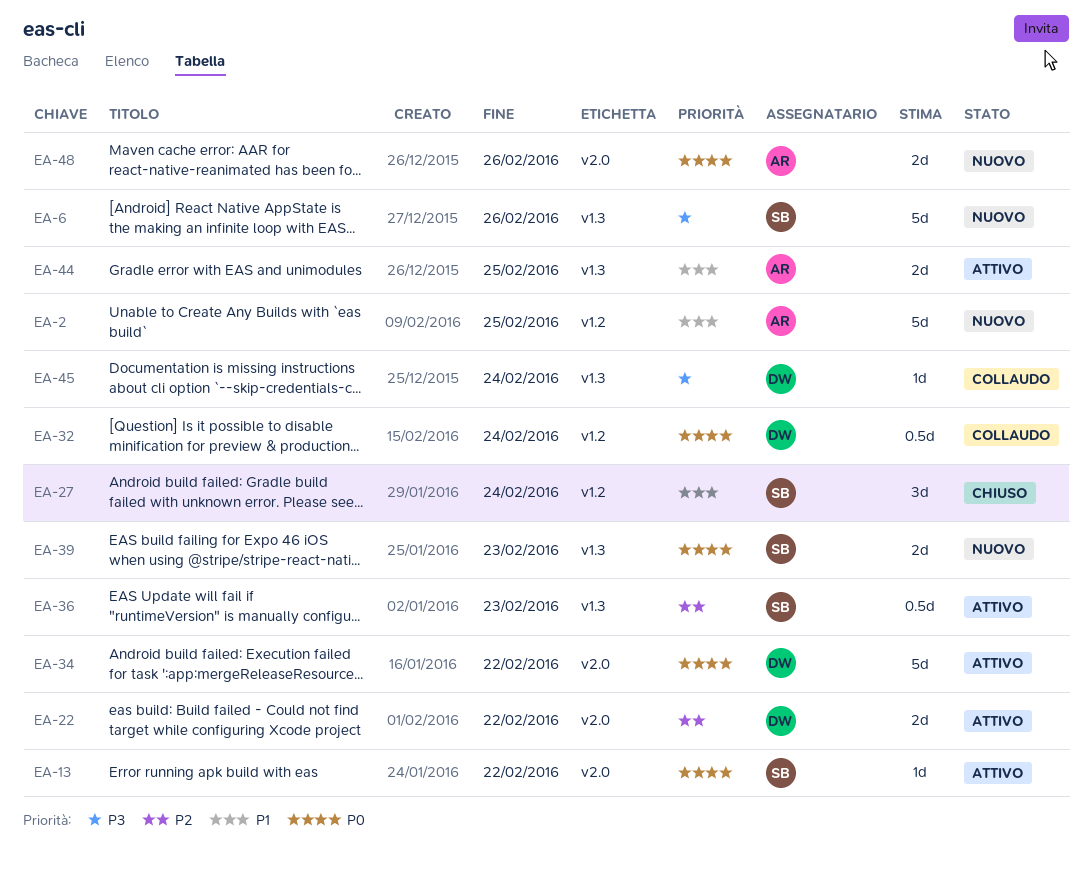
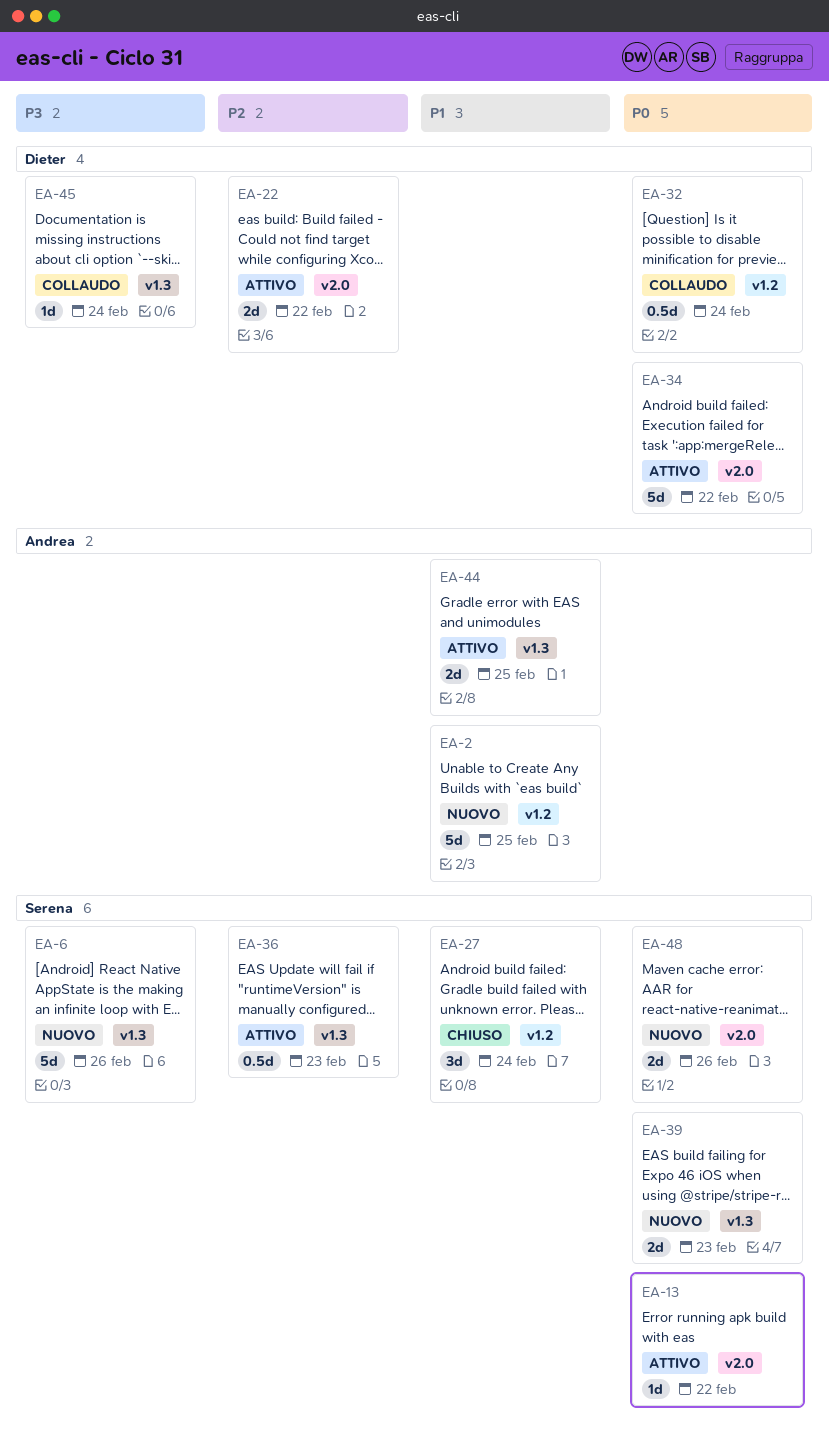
EA-48, owner: Andrea -> Serena

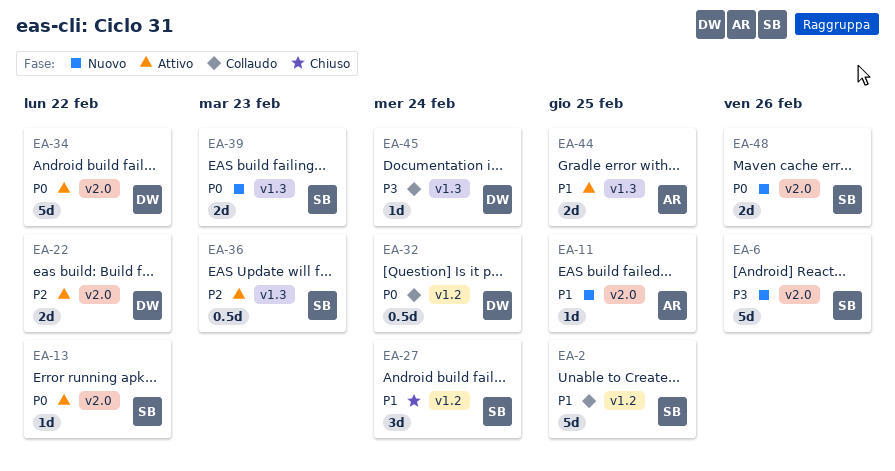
EA-2, status: Nuovo -> Collaudo
EA-2, owner: Andrea -> Serena
EA-6, label: v1.3 -> v2.0
EA-11: none -> present

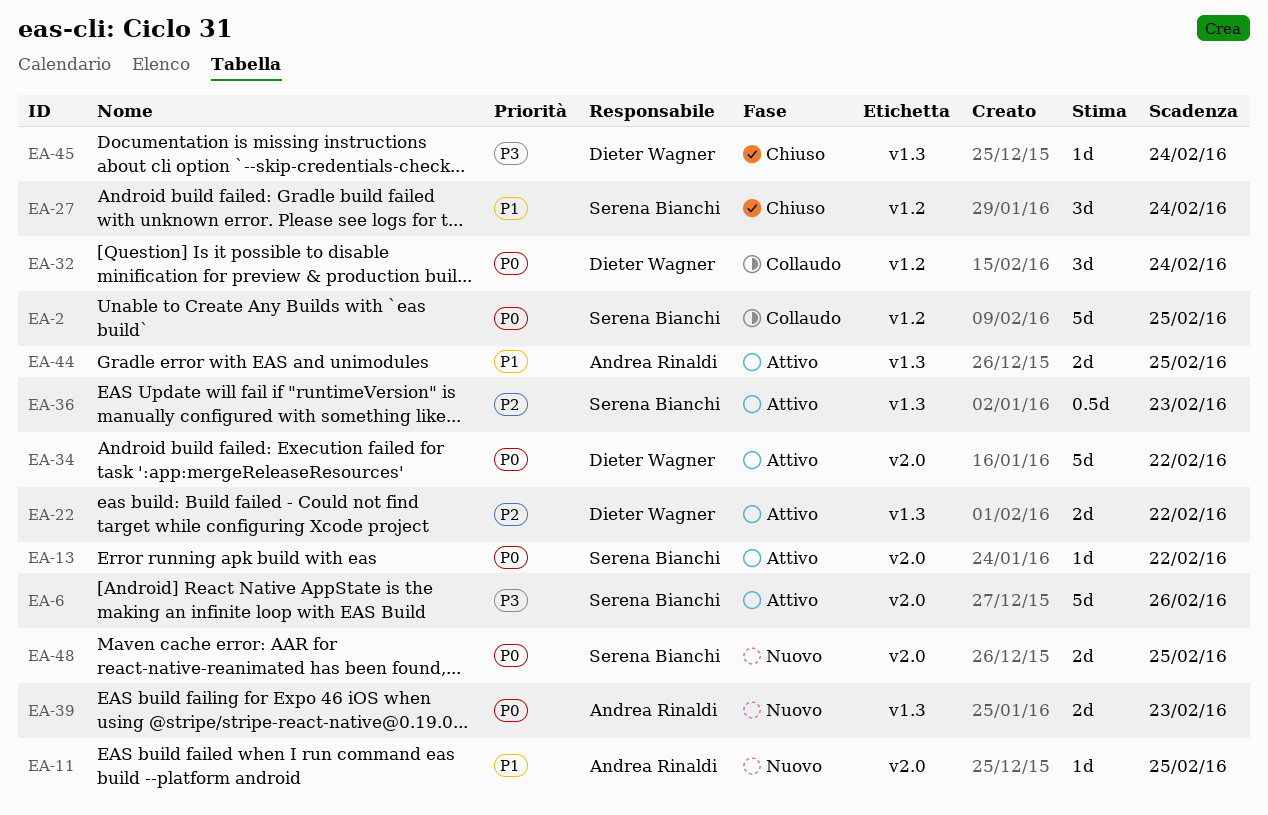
EA-2, priority: P1 -> P0
EA-6, status: Nuovo -> Attivo
EA-22, label: v2.0 -> v1.3
EA-32, estimate: 0.5d -> 3d
EA-39, owner: Serena Bianchi -> Andrea Rinaldi
EA-45, status: Collaudo -> Chiuso
EA-48, due: Feb 26 -> Feb 25

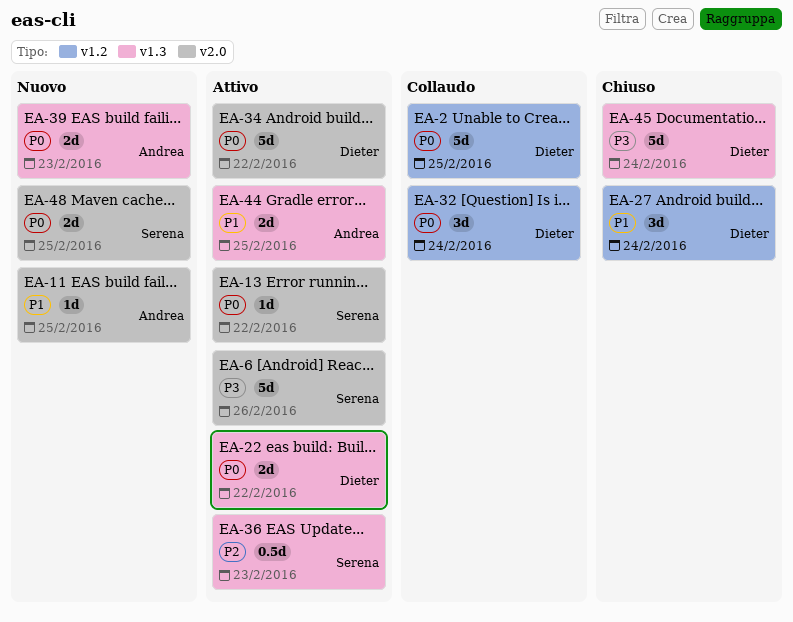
EA-2, owner: Serena Bianchi -> Dieter Wagner
EA-22, priority: P2 -> P0
EA-27, owner: Serena Bianchi -> Dieter Wagner
EA-45, estimate: 1d -> 5d

